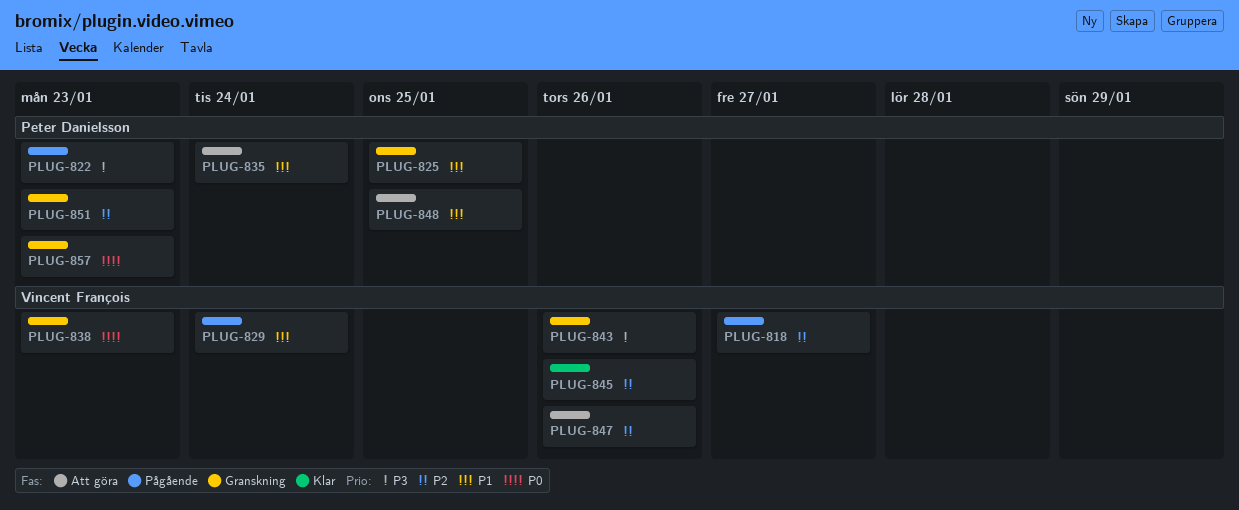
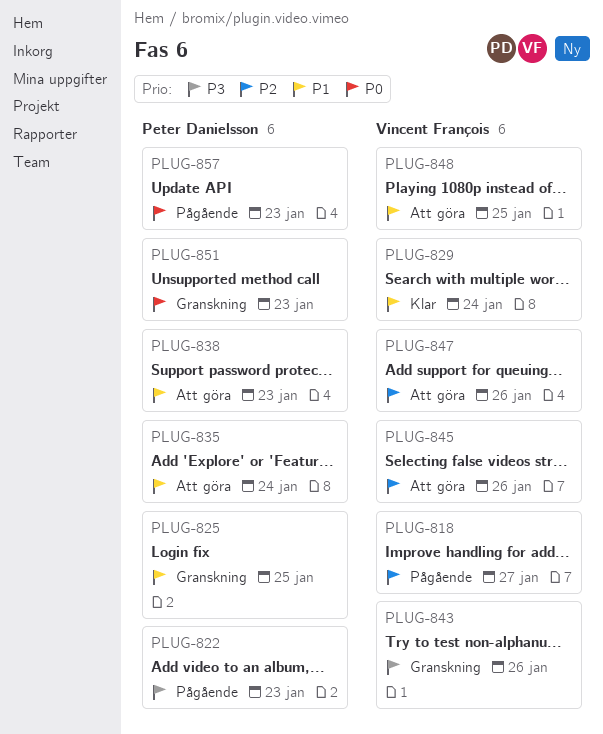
PLUG-829, status: Pågående -> Klar
PLUG-838, status: Granskning -> Att göra
PLUG-838, owner: Vincent François -> Peter Danielsson
PLUG-838, priority: P0 -> P1
PLUG-845, status: Klar -> Att göra
PLUG-848, owner: Peter Danielsson -> Vincent François
PLUG-851, priority: P2 -> P0
PLUG-857, status: Granskning -> Pågående

